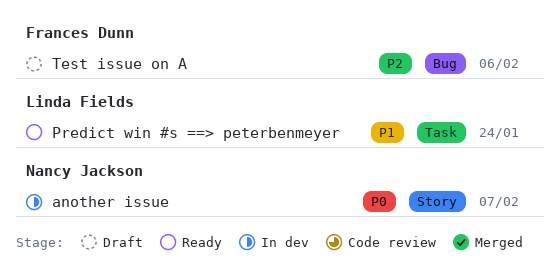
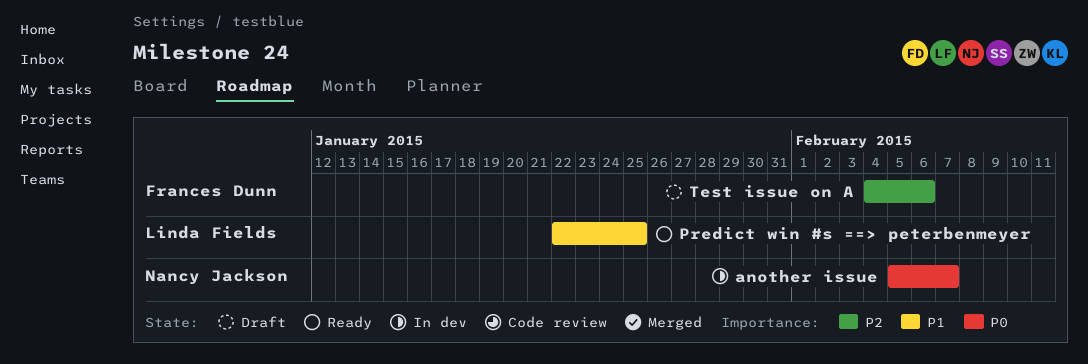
Predict win #s ==> peterbenmeyer, due: Jan 24 -> Jan 25

